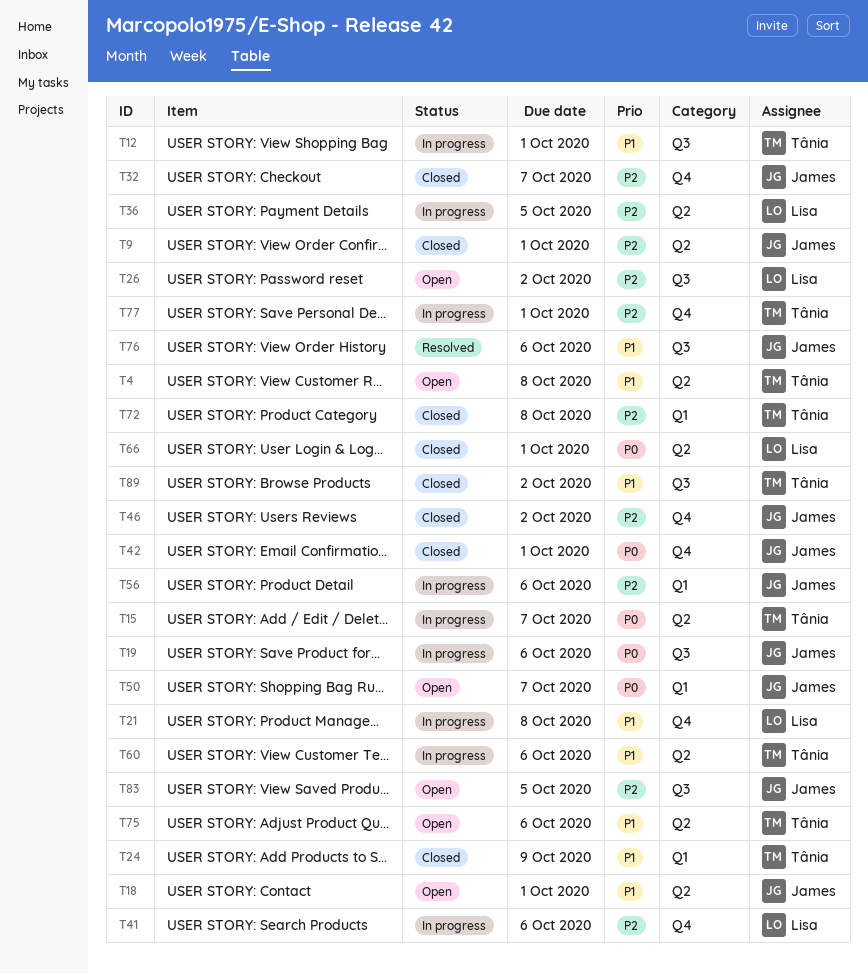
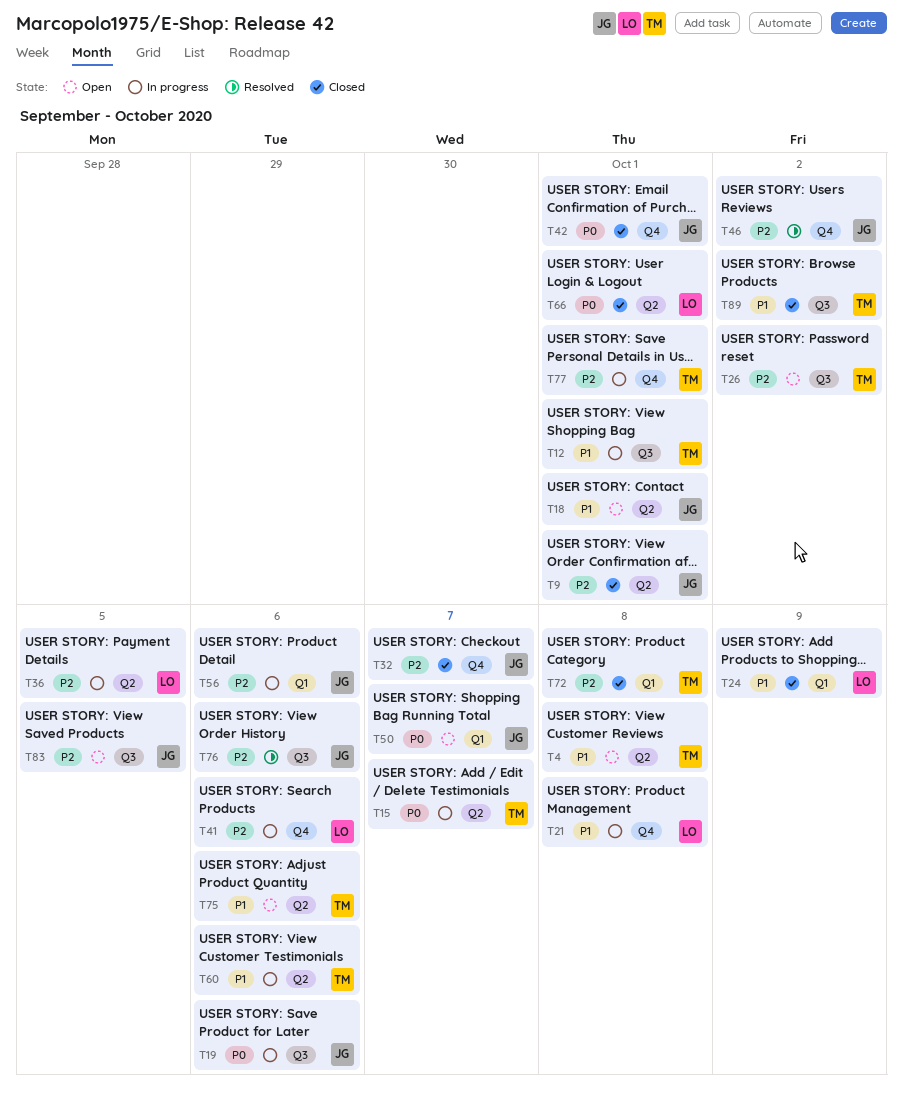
T24, owner: Tânia -> Lisa
T26, owner: Lisa -> Tânia
T46, status: Closed -> Resolved
T76, priority: P1 -> P2

